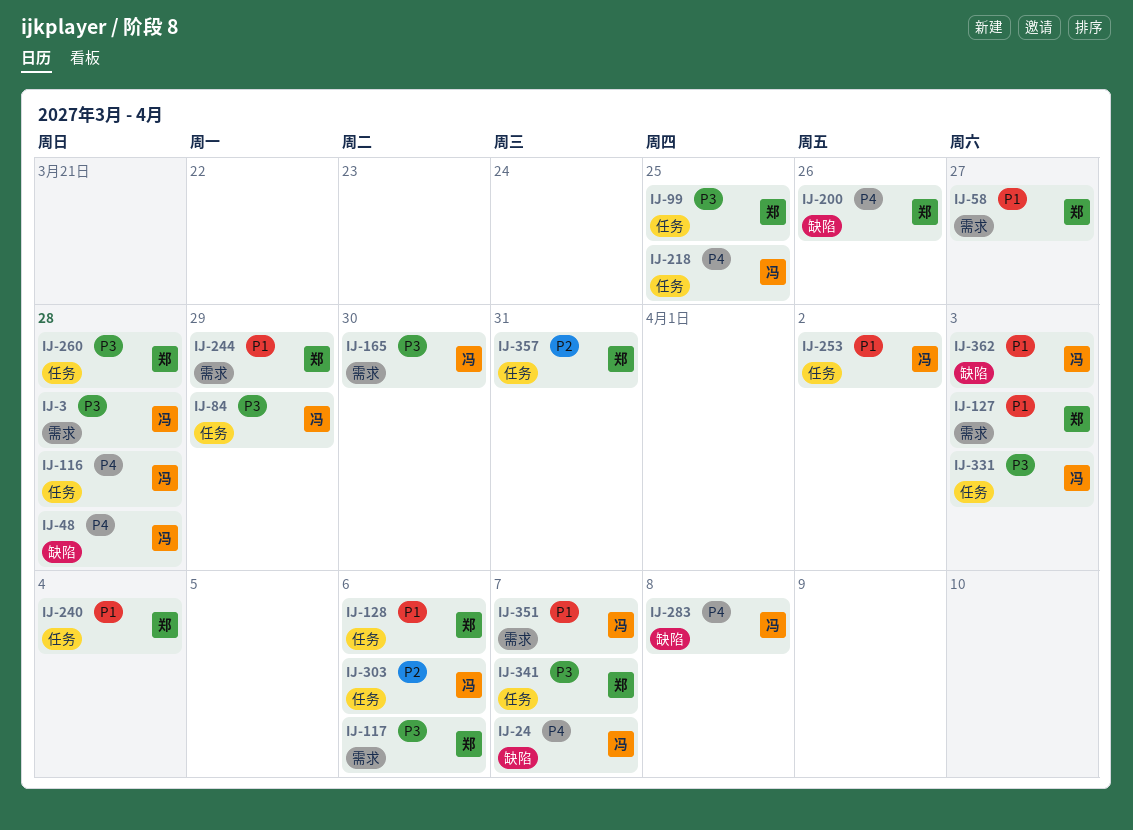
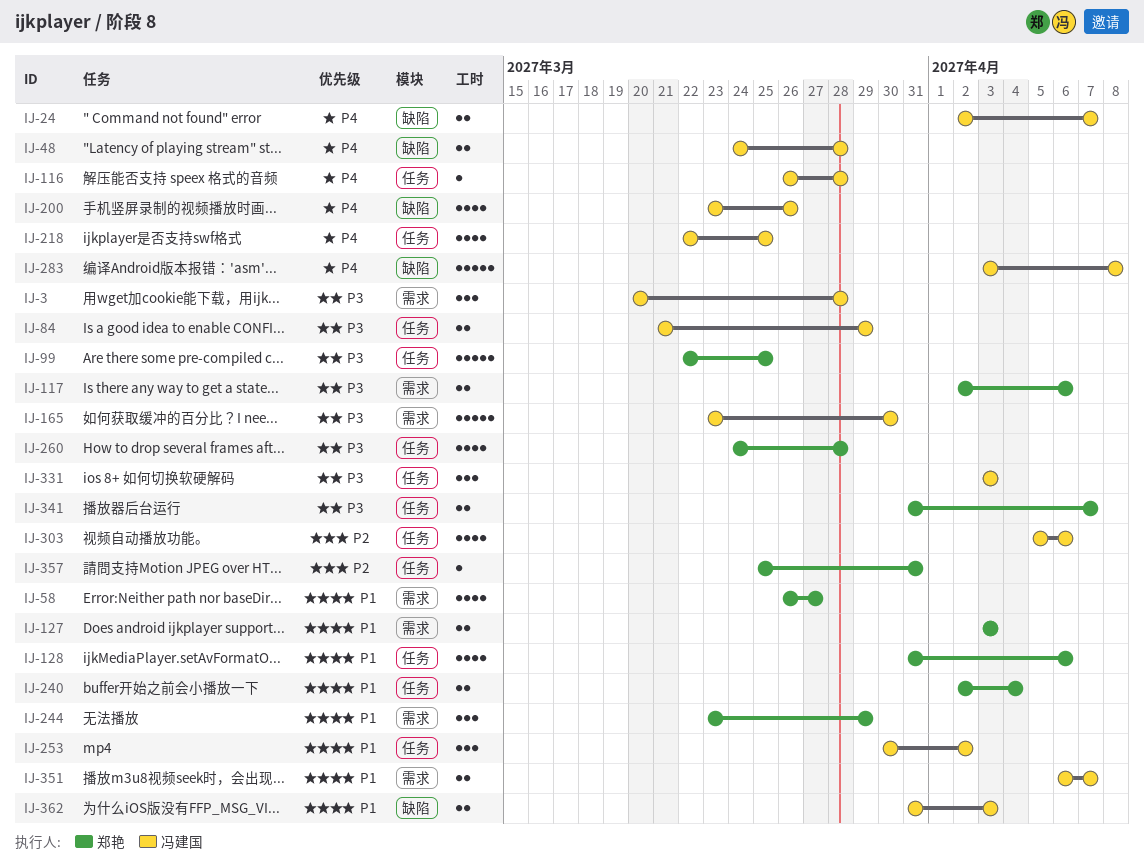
IJ-200, owner: 郑艳 -> 冯建国

